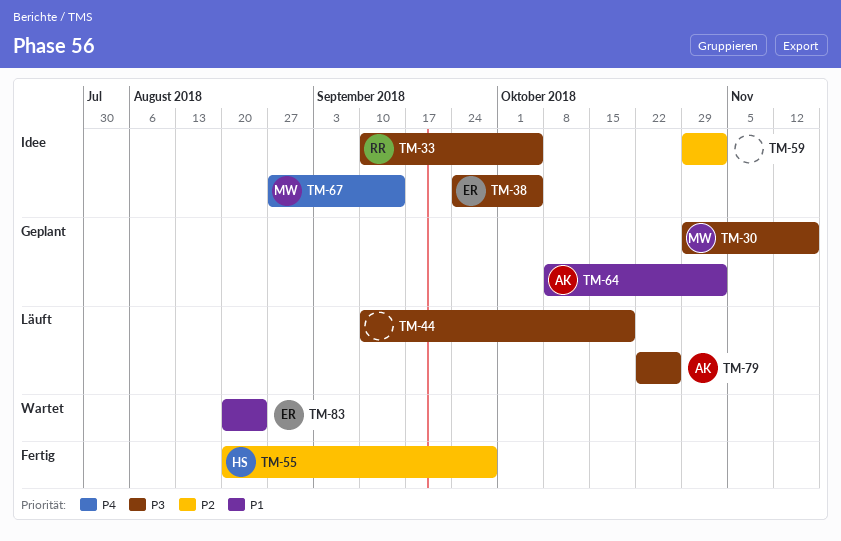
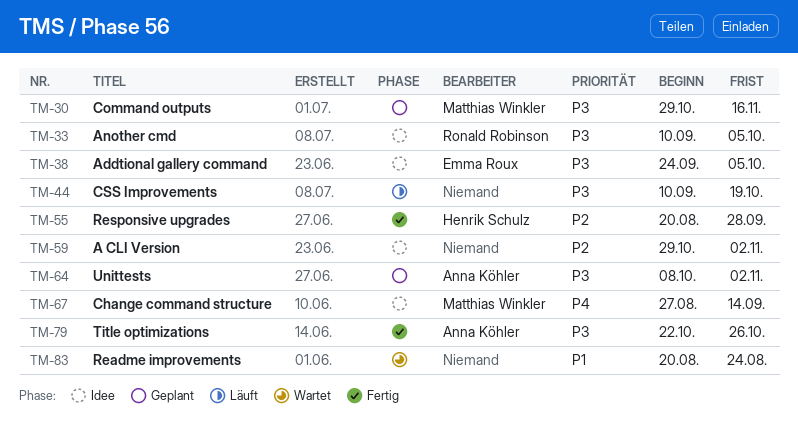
TM-64, priority: P1 -> P3
TM-79, status: Läuft -> Fertig
TM-83, owner: Emma Roux -> none

